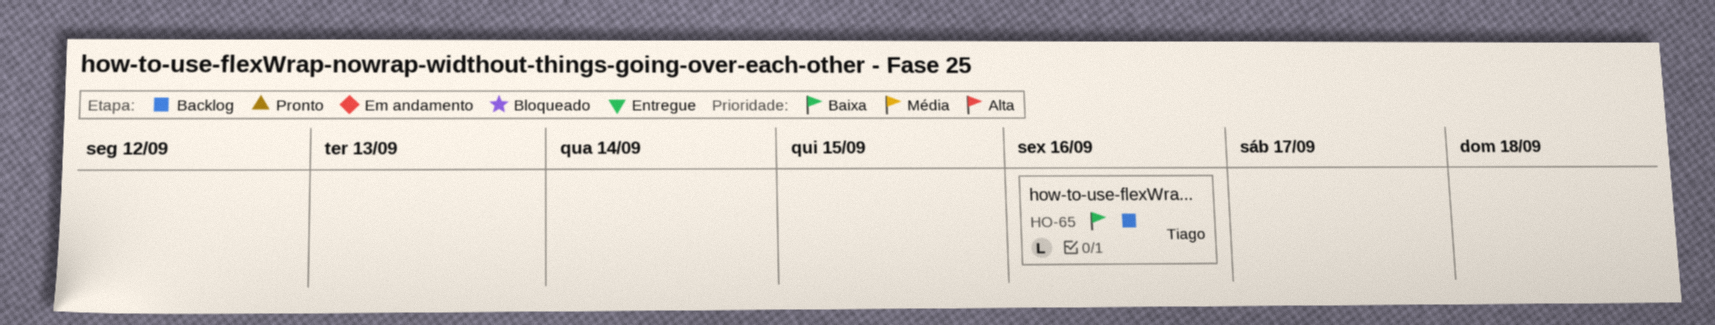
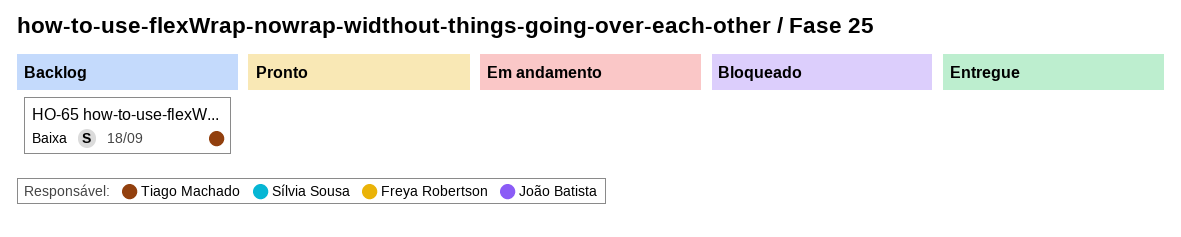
HO-65, estimate: L -> S
HO-65, due: Sep 16 -> Sep 18

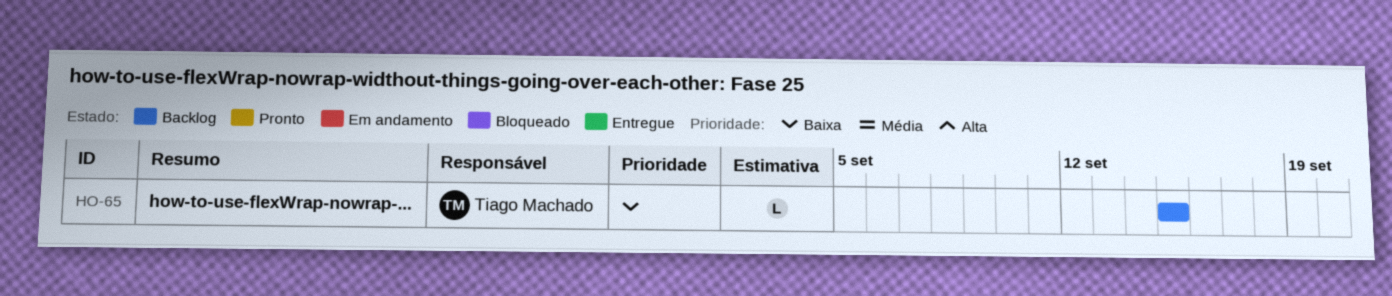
HO-65, estimate: S -> L
HO-65, due: Sep 18 -> Sep 15

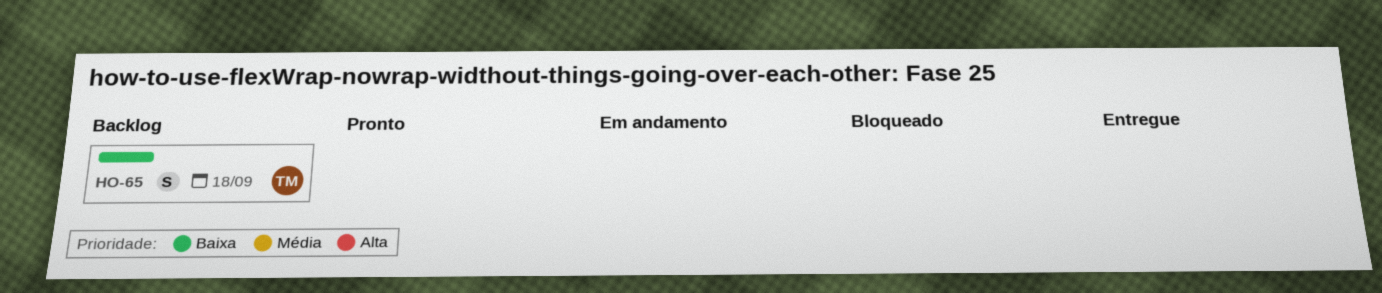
HO-65, estimate: L -> S
HO-65, due: Sep 15 -> Sep 18

